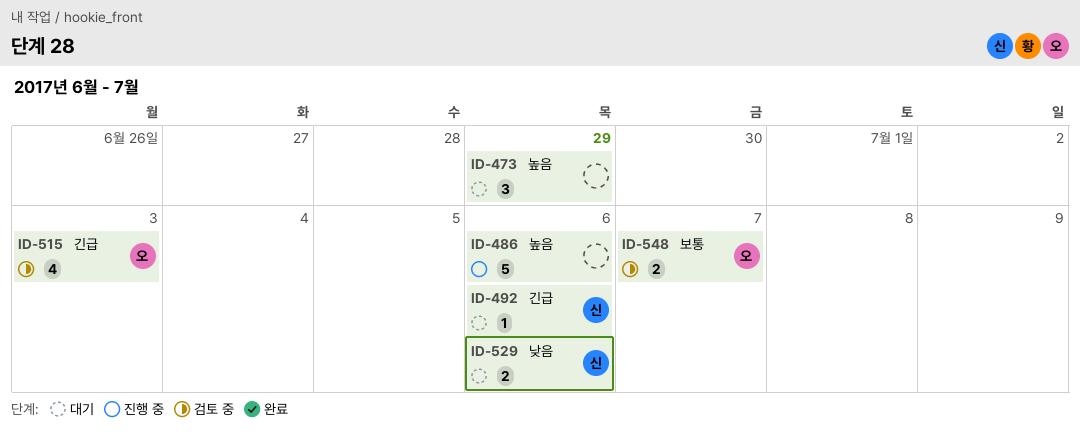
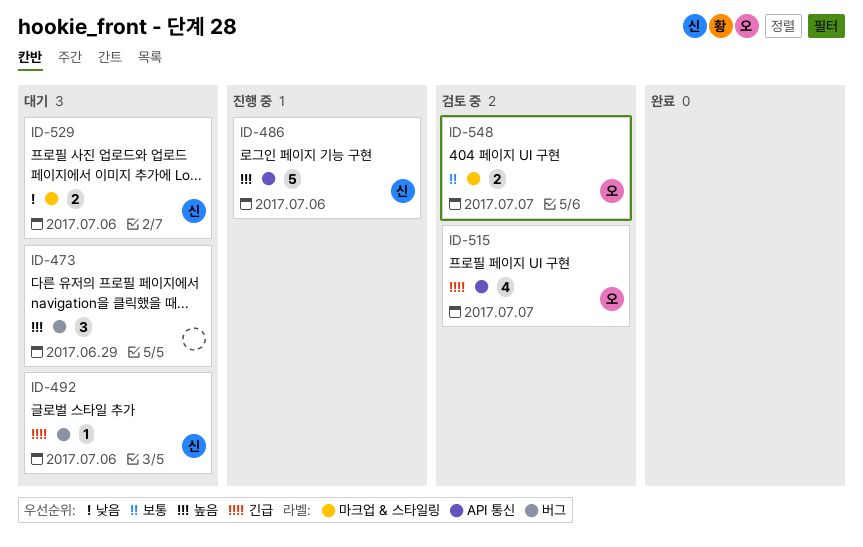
ID-486, owner: none -> 신
ID-515, due: Jul 3 -> Jul 7

